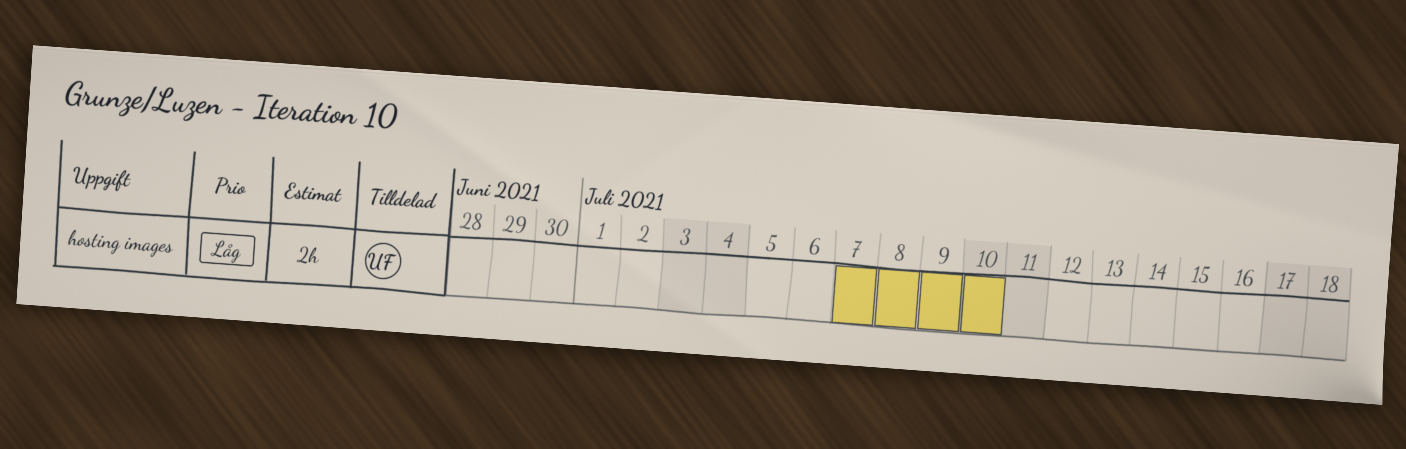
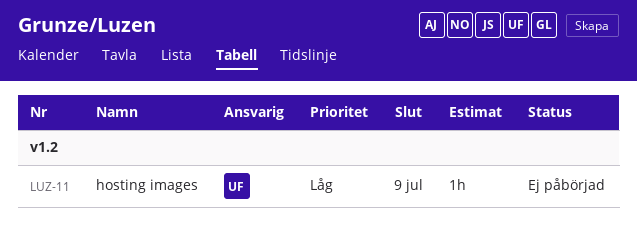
hosting images, estimate: 2h -> 1h
hosting images, due: Jul 10 -> Jul 9

